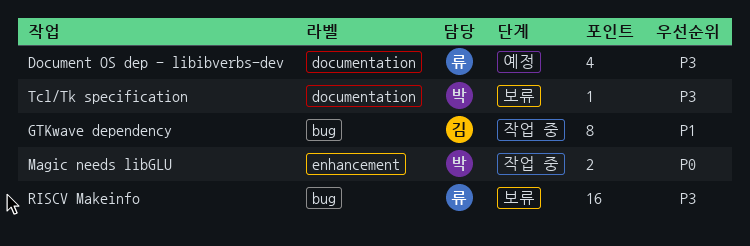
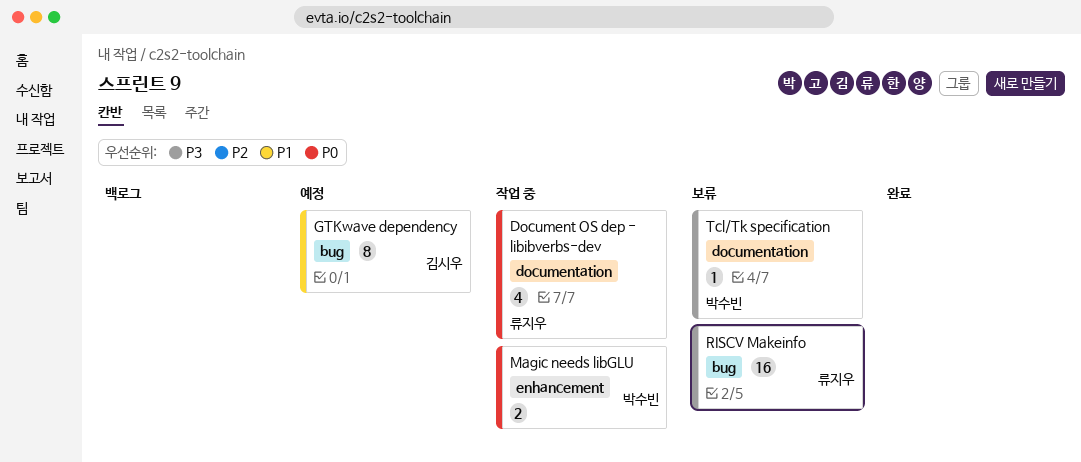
Document OS dep - libibverbs-dev, status: 예정 -> 작업 중
Document OS dep - libibverbs-dev, priority: P3 -> P0
GTKwave dependency, status: 작업 중 -> 예정

